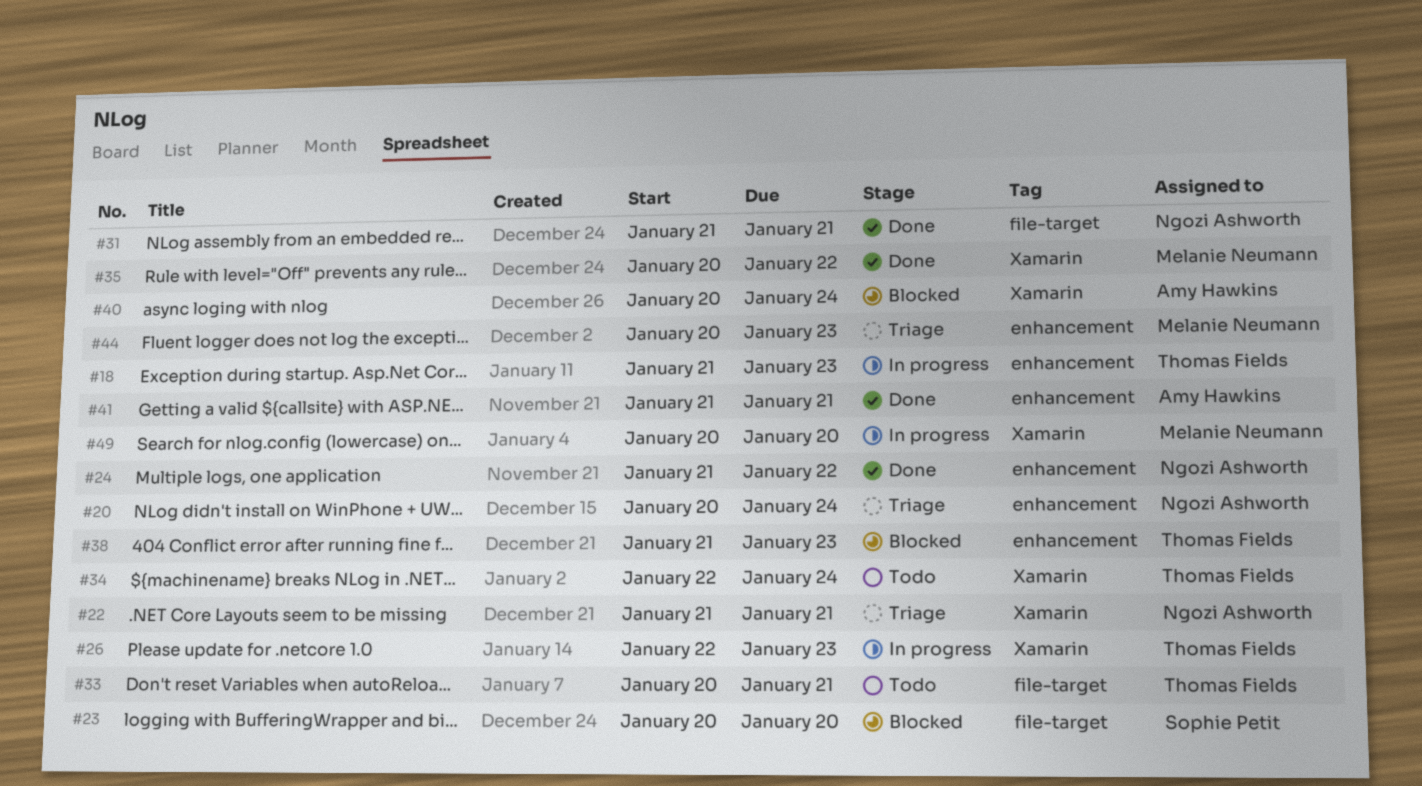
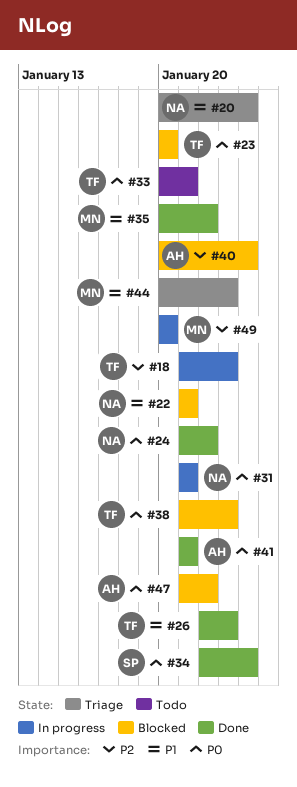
#22, status: Triage -> Blocked
#23, owner: Sophie Petit -> Thomas Fields
#26, status: In progress -> Done
#31, status: Done -> In progress
#34, status: Todo -> Done
#34, owner: Thomas Fields -> Sophie Petit
#47: none -> present

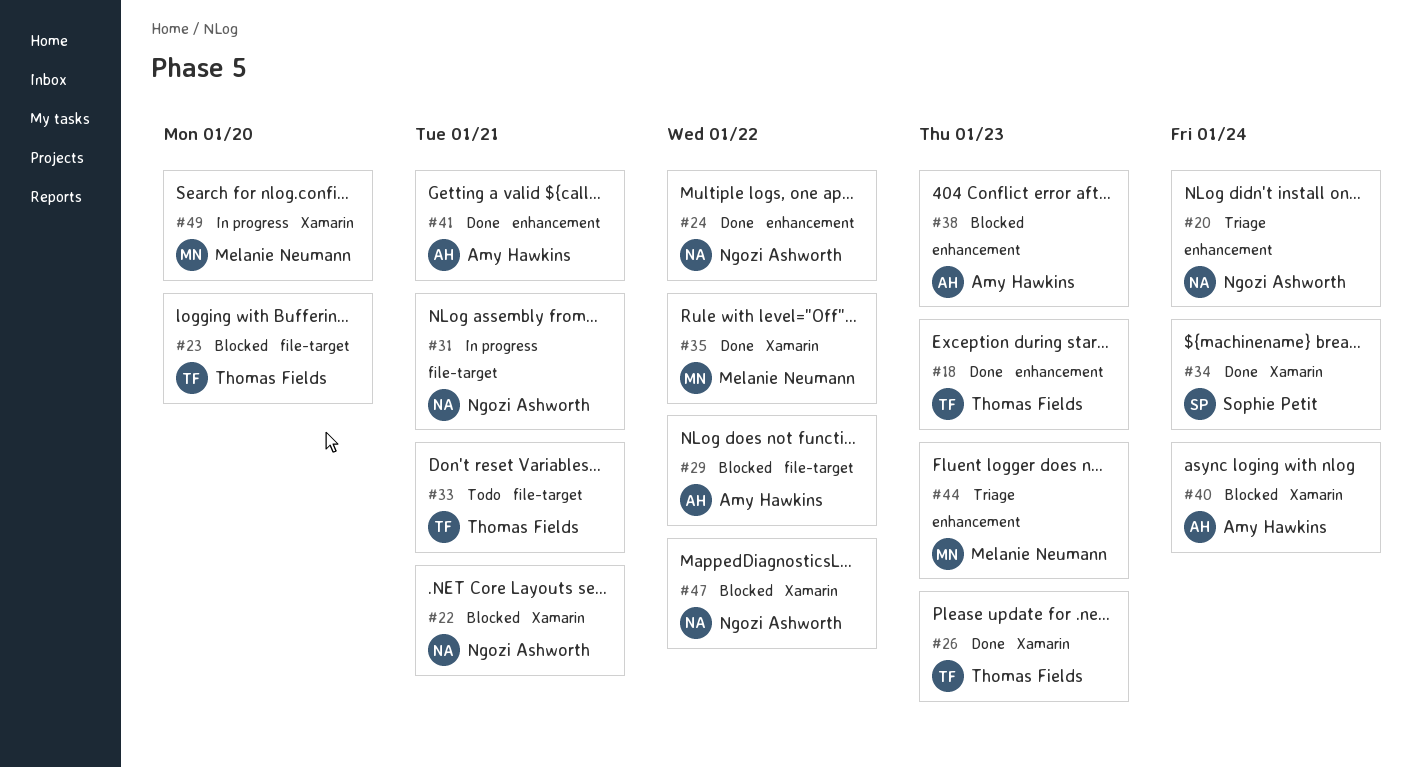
#18, status: In progress -> Done
#29: none -> present
#38, owner: Thomas Fields -> Amy Hawkins
#47, owner: Amy Hawkins -> Ngozi Ashworth

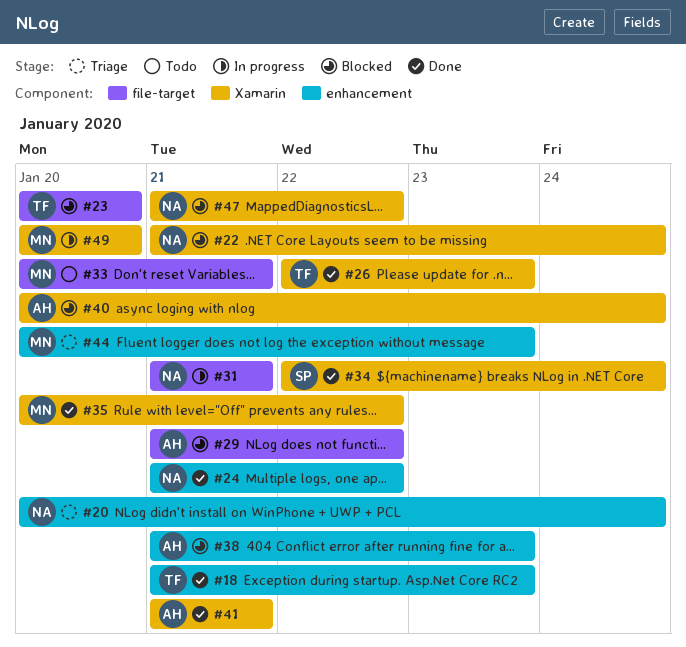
#22, due: Jan 21 -> Jan 24
#33, owner: Thomas Fields -> Melanie Neumann
#41, label: enhancement -> Xamarin

